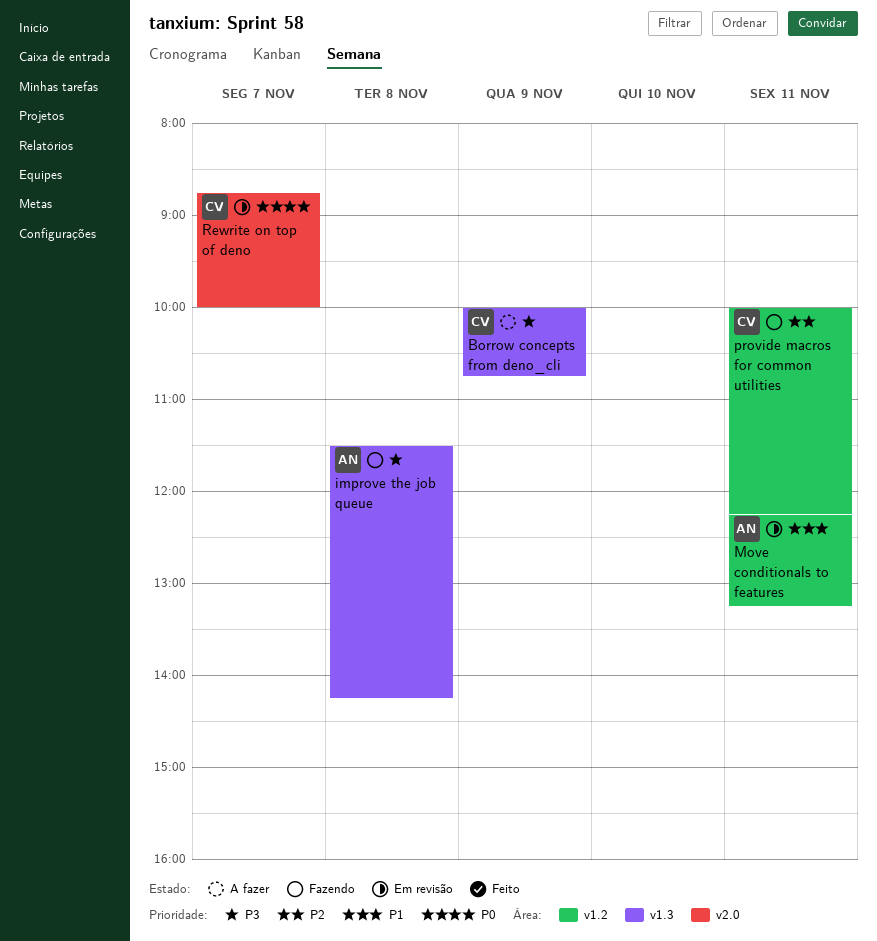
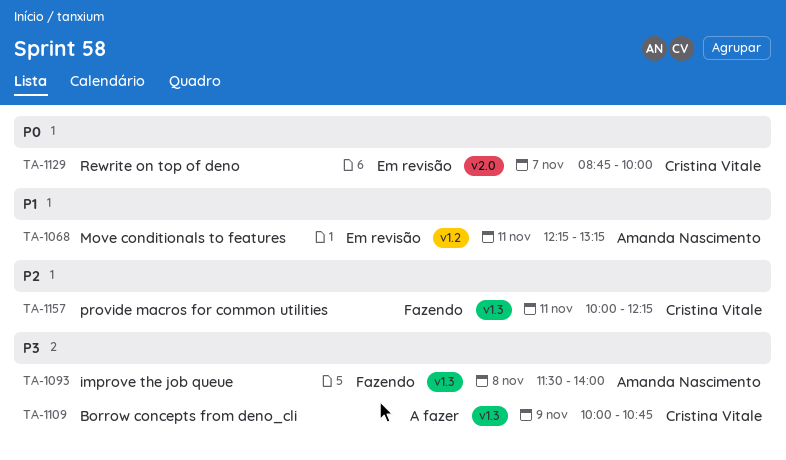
improve the job queue, ends: 14:15 -> 14:00
provide macros for common utilities, label: v1.2 -> v1.3

